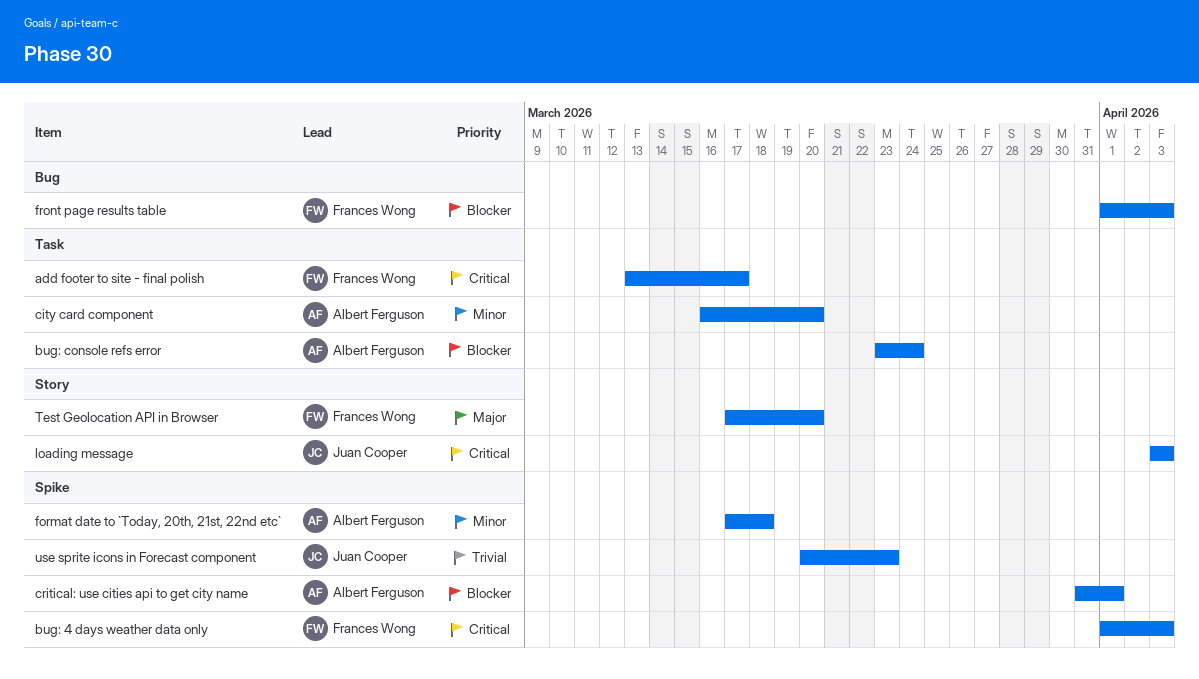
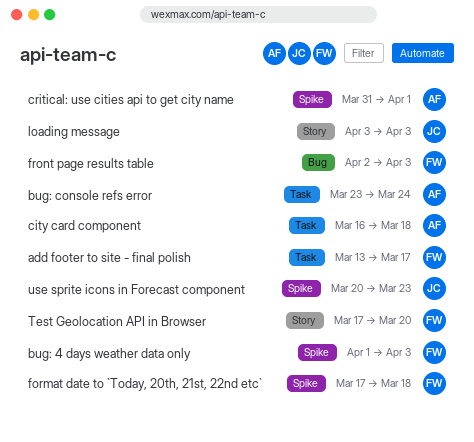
city card component, due: Mar 20 -> Mar 18
format date to `Today, 20th, 21st, 22nd etc`, owner: Albert Ferguson -> Frances Wong
front page results table, start: Apr 1 -> Apr 2

